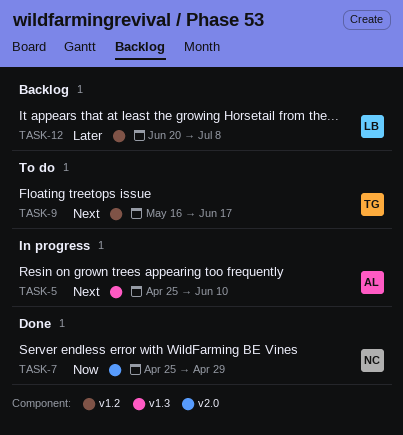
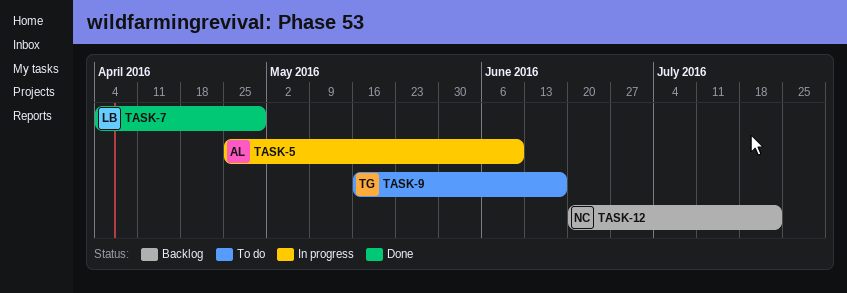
TASK-7, owner: NC -> LB
TASK-7, start: Apr 25 -> Apr 4
TASK-12, owner: LB -> NC
TASK-12, due: Jul 8 -> Jul 22

